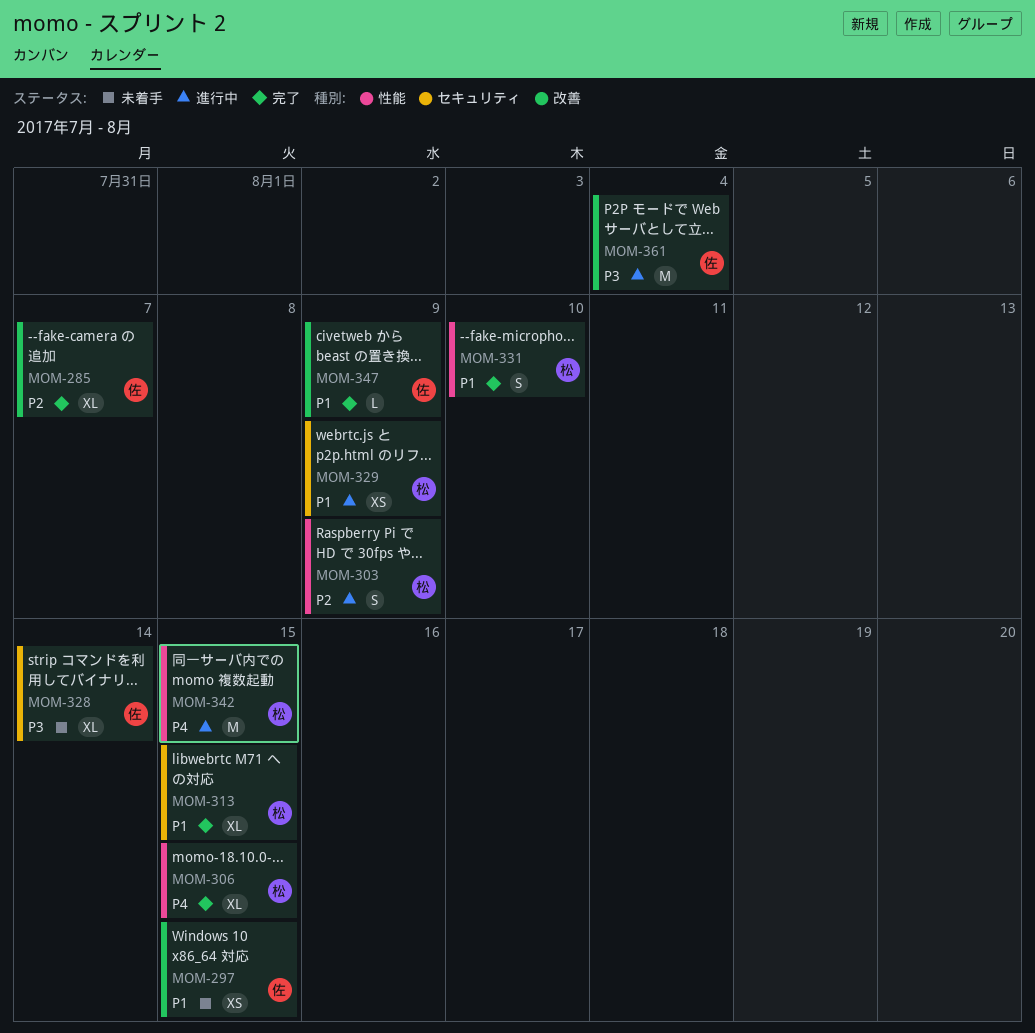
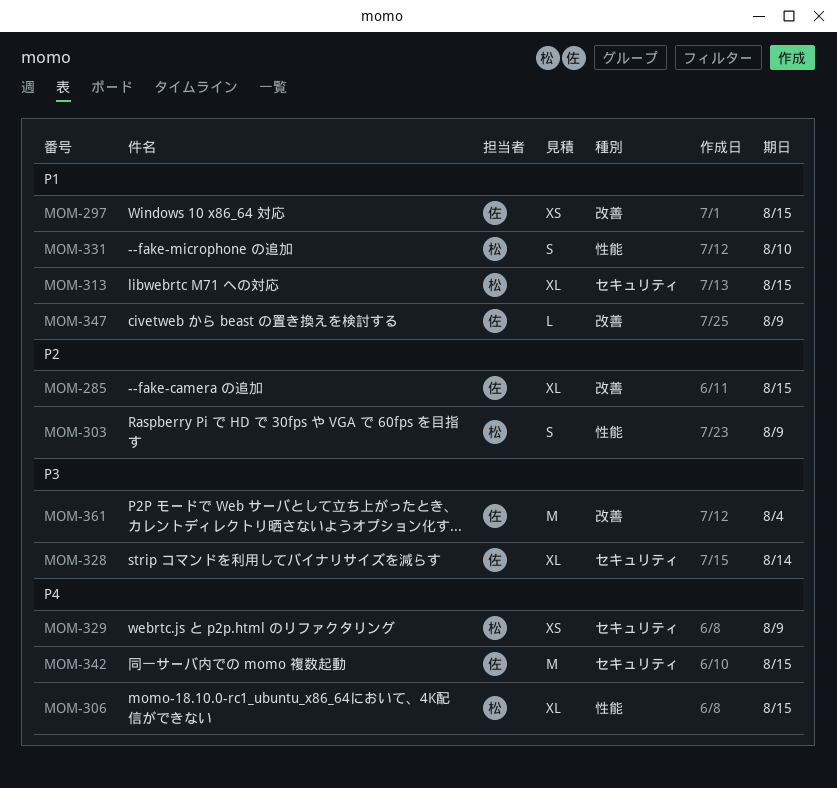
MOM-285, due: Aug 7 -> Aug 15
MOM-329, priority: P1 -> P4
MOM-342, owner: 松 -> 佐
MOM-342, label: 性能 -> セキュリティ

